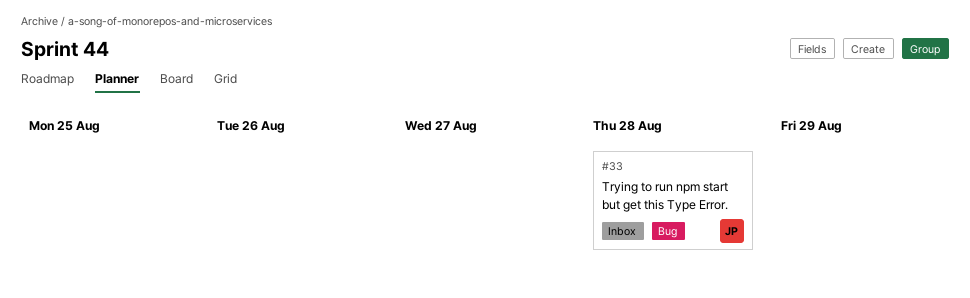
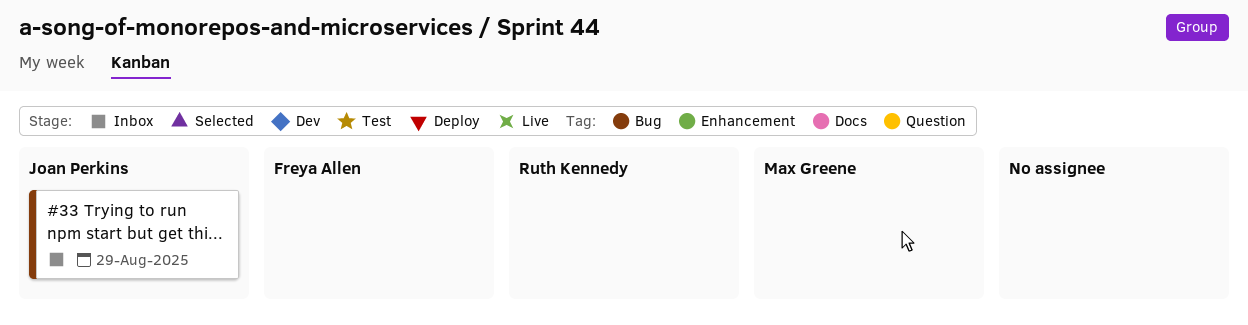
#33, due: Aug 28 -> Aug 29

